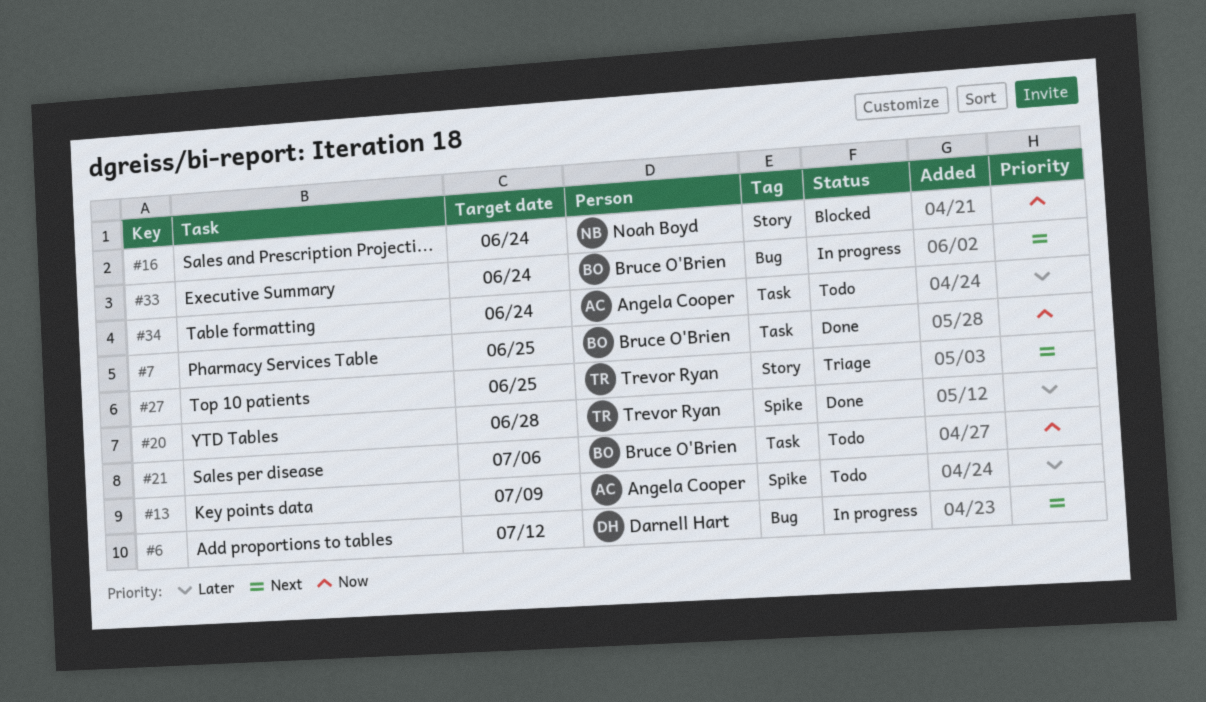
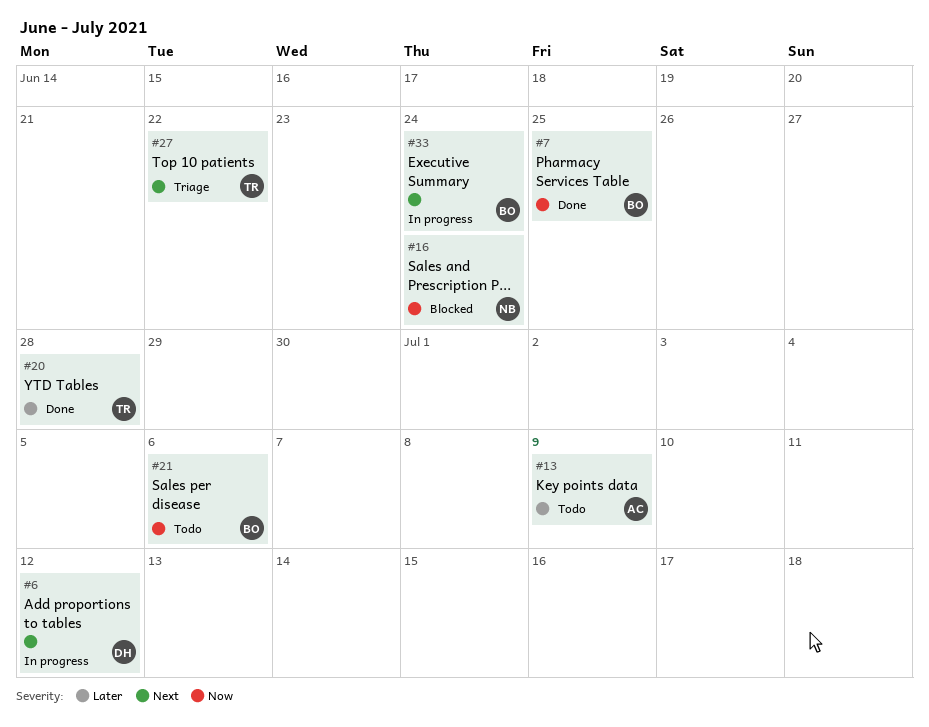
#27, due: Jun 25 -> Jun 22
#34: present -> none

